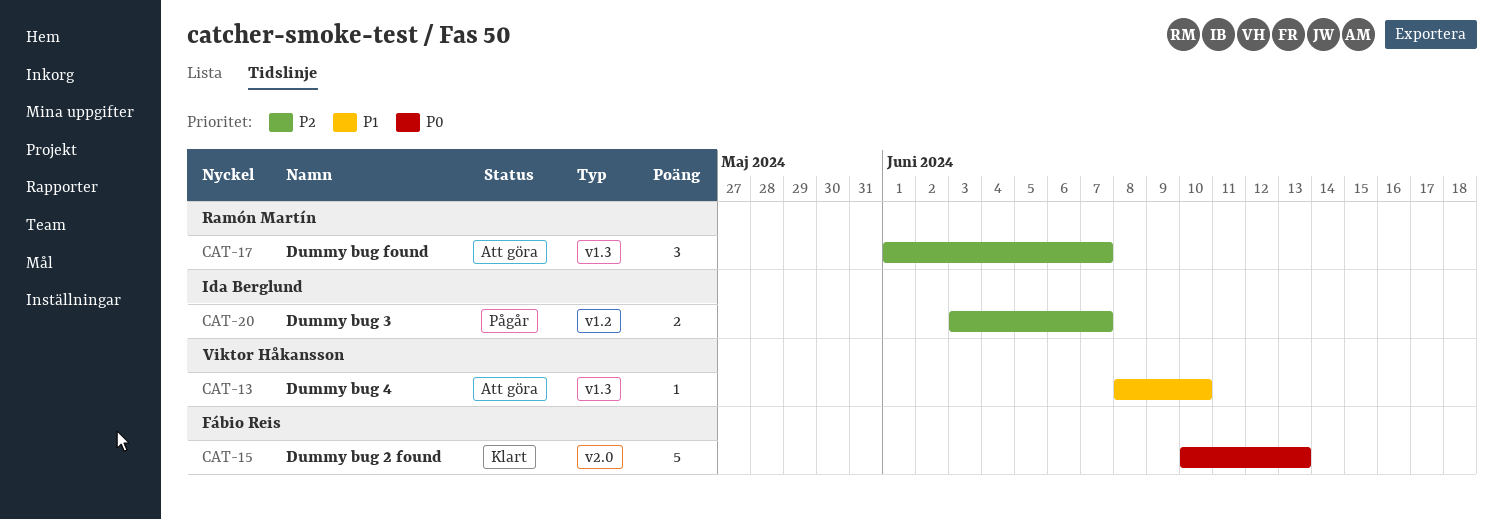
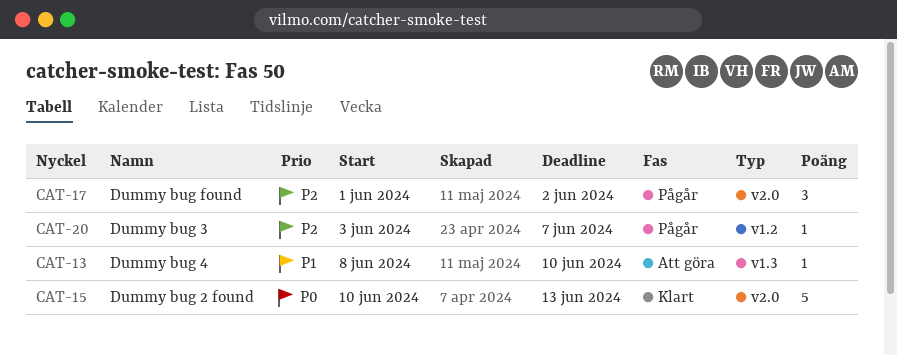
CAT-17, status: Att göra -> Pågår
CAT-17, label: v1.3 -> v2.0
CAT-17, due: Jun 7 -> Jun 2
CAT-20, estimate: 2 -> 1

